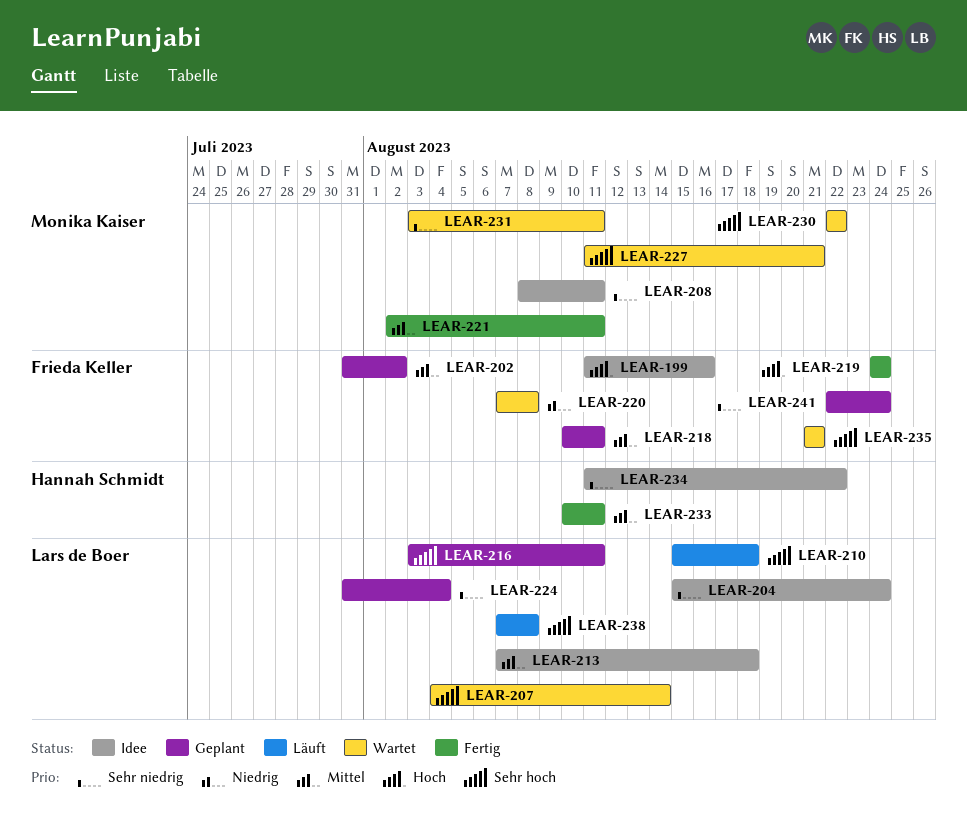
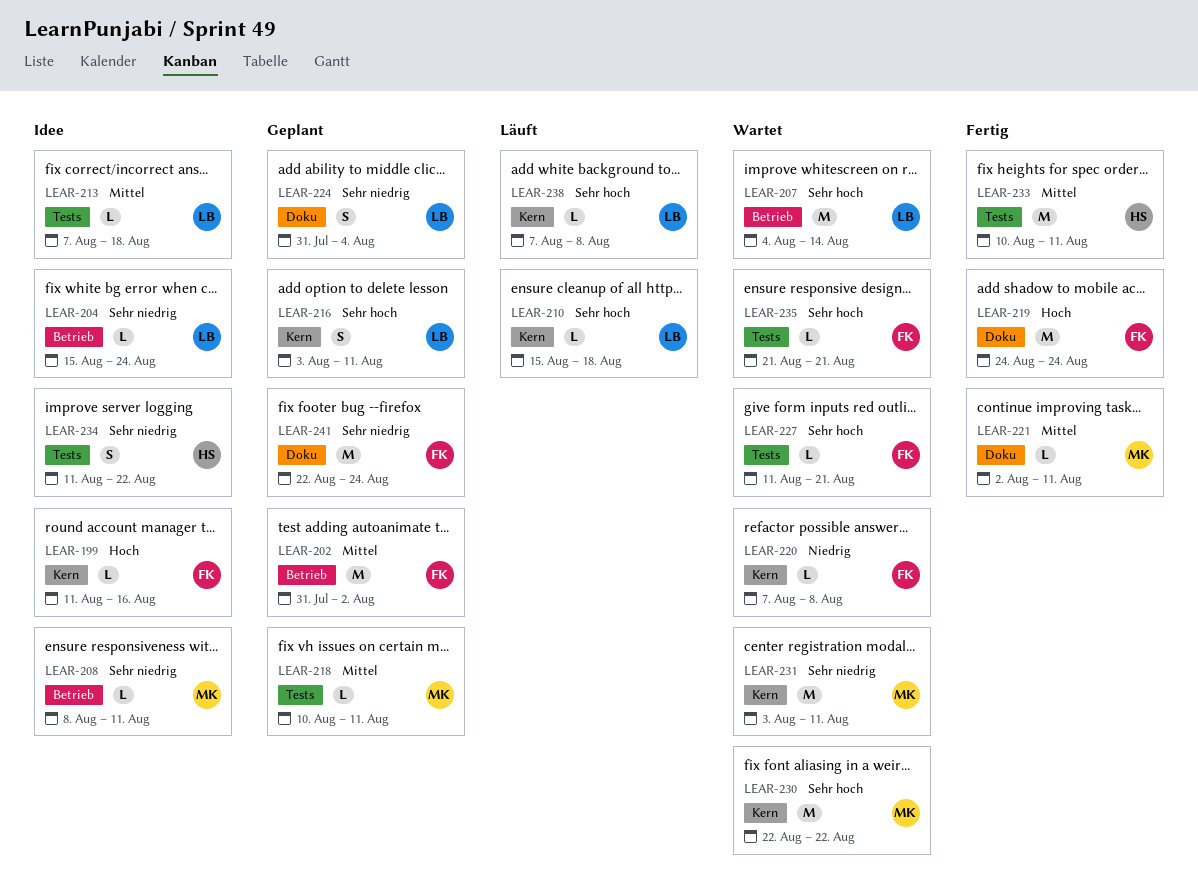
LEAR-218, owner: Frieda Keller -> Monika Kaiser
LEAR-227, owner: Monika Kaiser -> Frieda Keller

